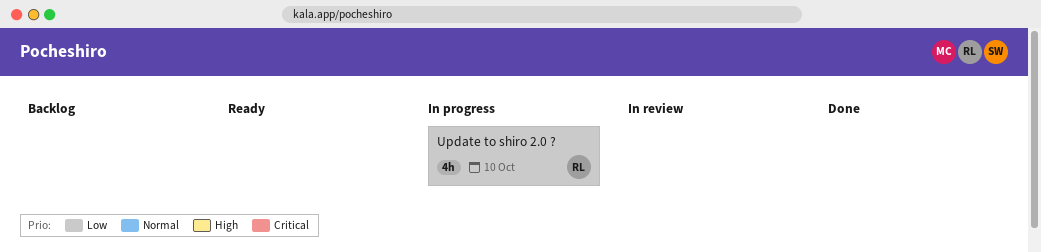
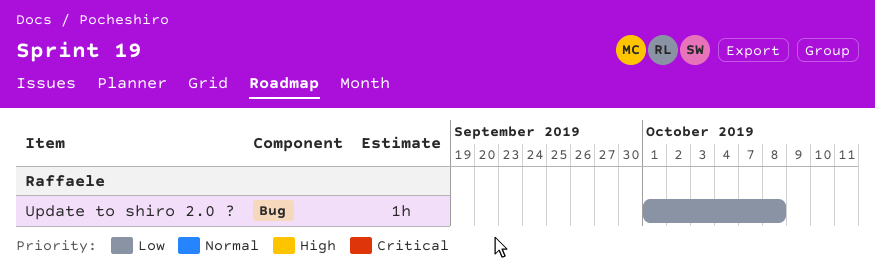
Update to shiro 2.0 ?, estimate: 4h -> 1h
Update to shiro 2.0 ?, due: Oct 10 -> Oct 8

